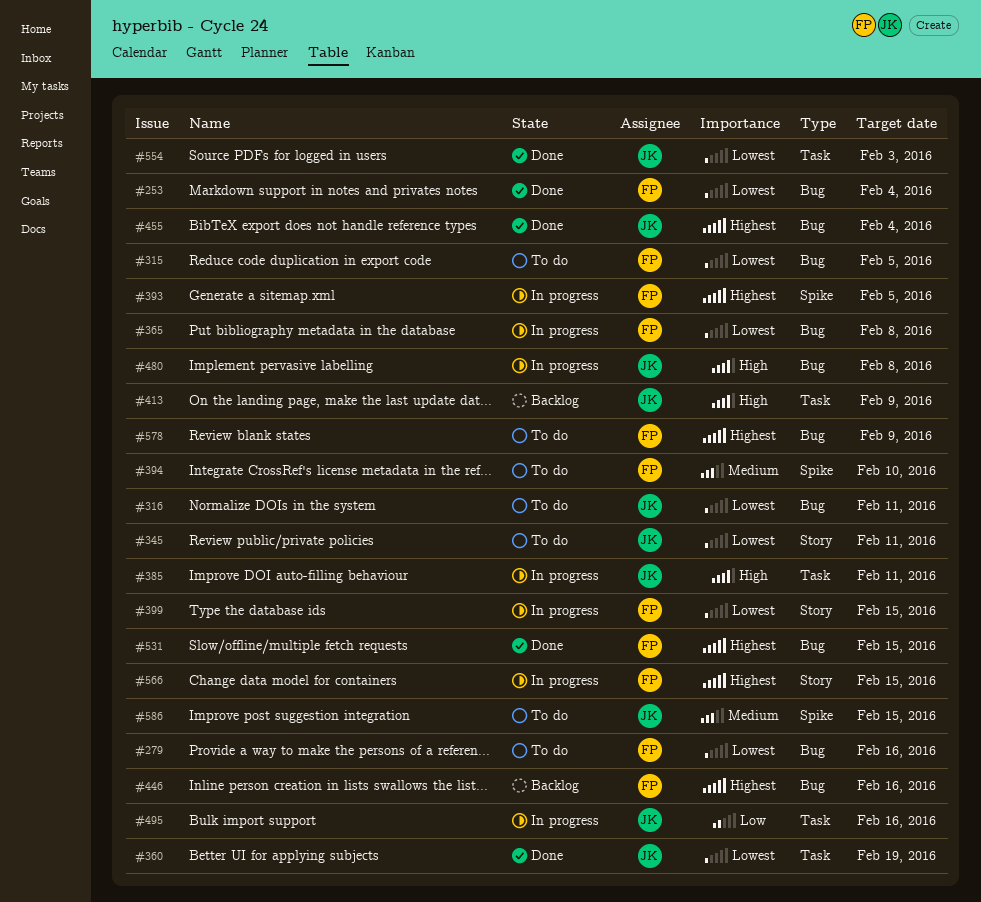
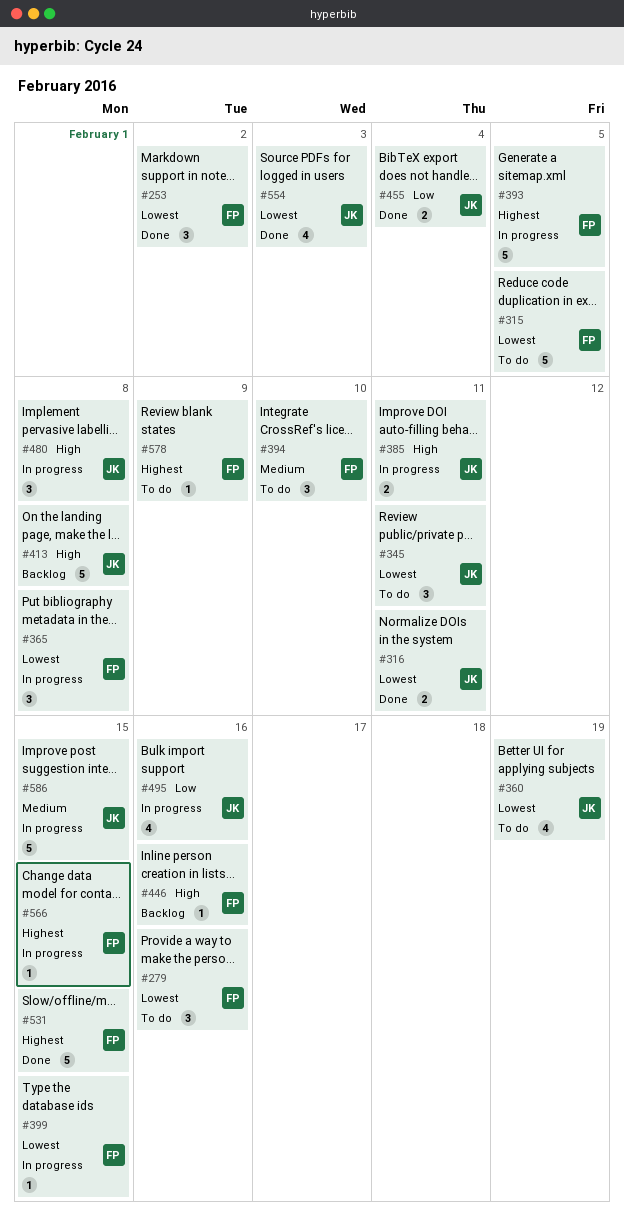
#253, due: Feb 4 -> Feb 2
#316, status: To do -> Done
#360, status: Done -> To do
#413, due: Feb 9 -> Feb 8
#446, priority: Highest -> High
#455, priority: Highest -> Low
#586, status: To do -> In progress

